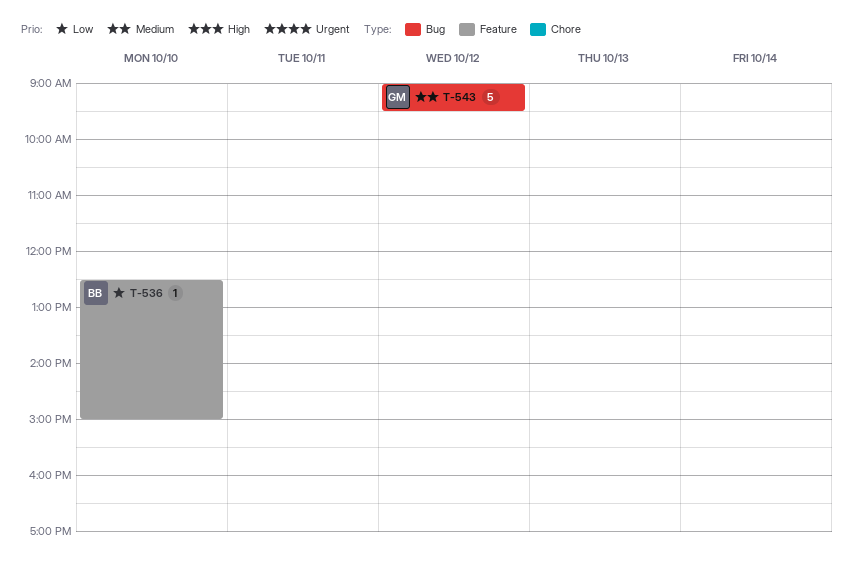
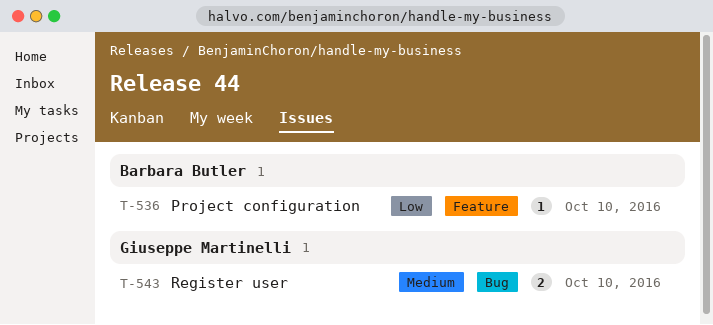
T-543, estimate: 5 -> 2
T-543, day: Oct 12 -> Oct 10

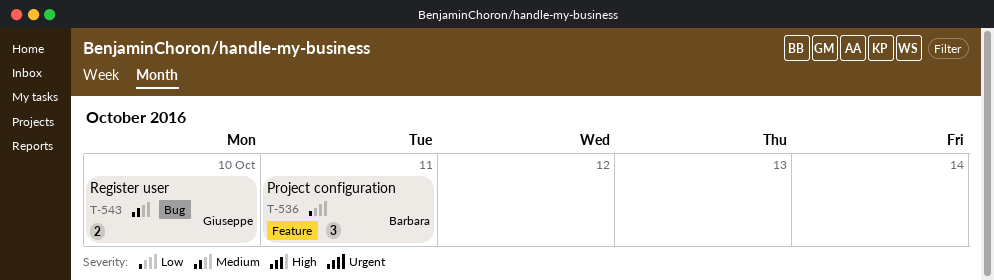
T-536, estimate: 1 -> 3
T-536, day: Oct 10 -> Oct 11

